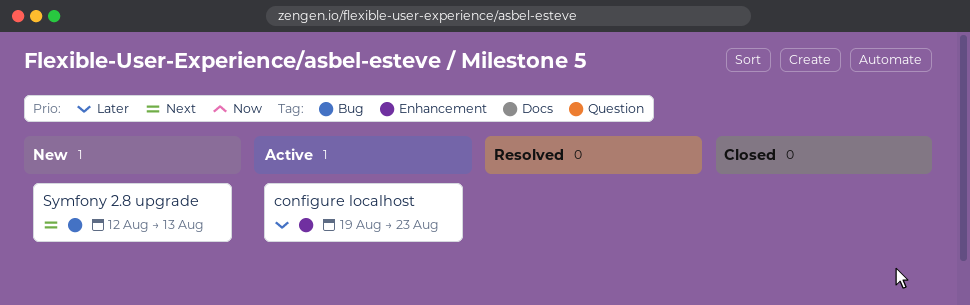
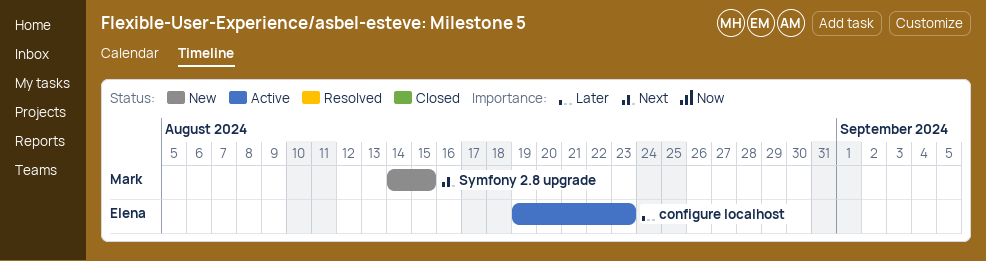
Symfony 2.8 upgrade, start: Aug 12 -> Aug 14
Symfony 2.8 upgrade, due: Aug 13 -> Aug 15

